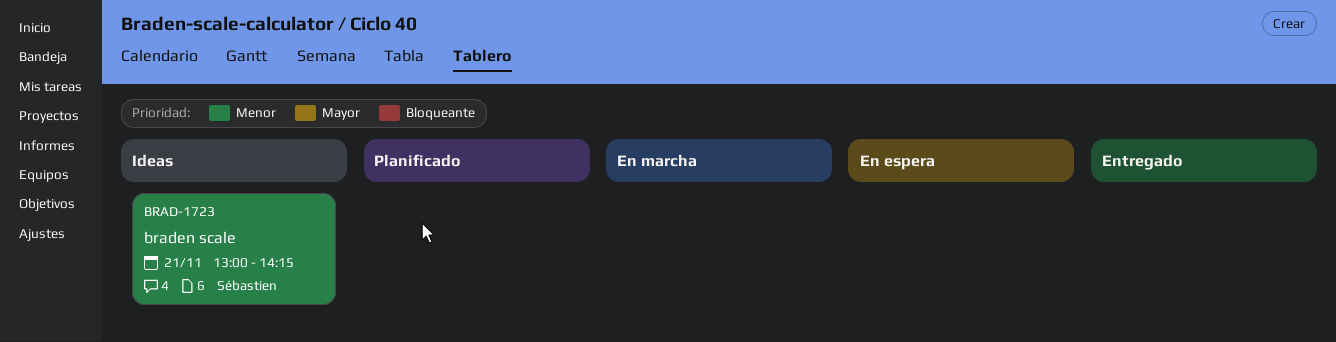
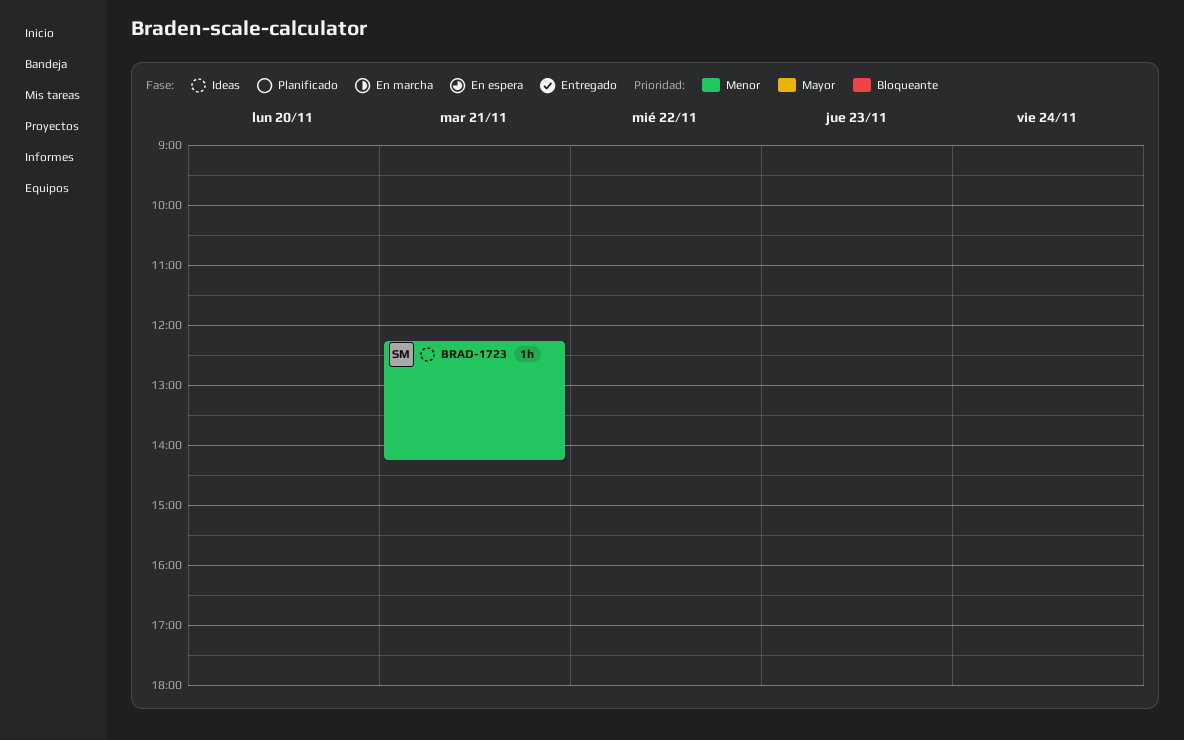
BRAD-1723, begins: 13:00 -> 12:15

